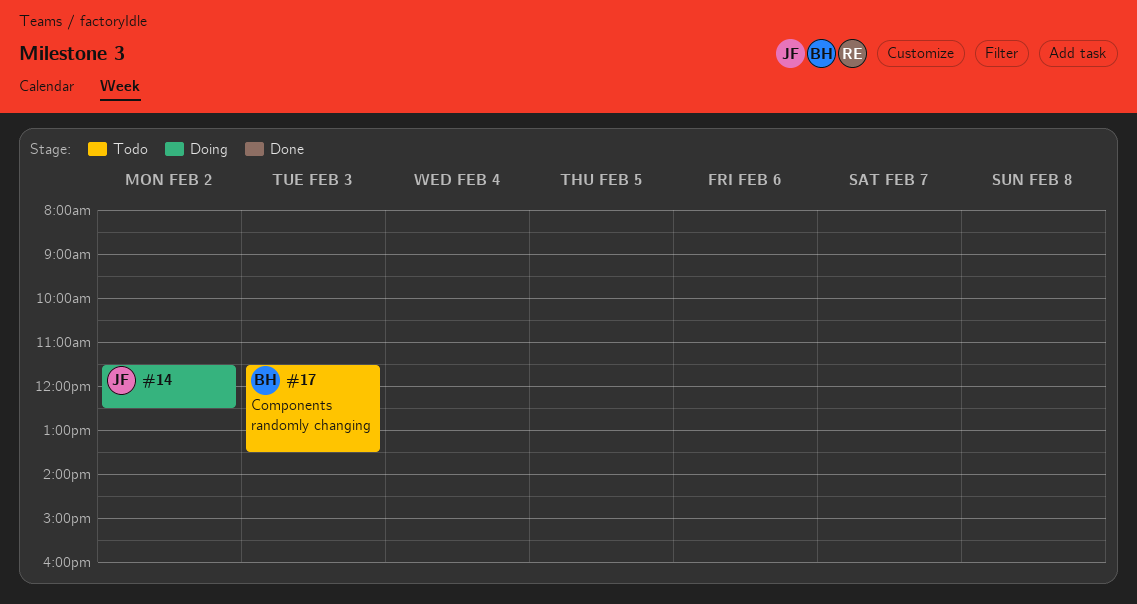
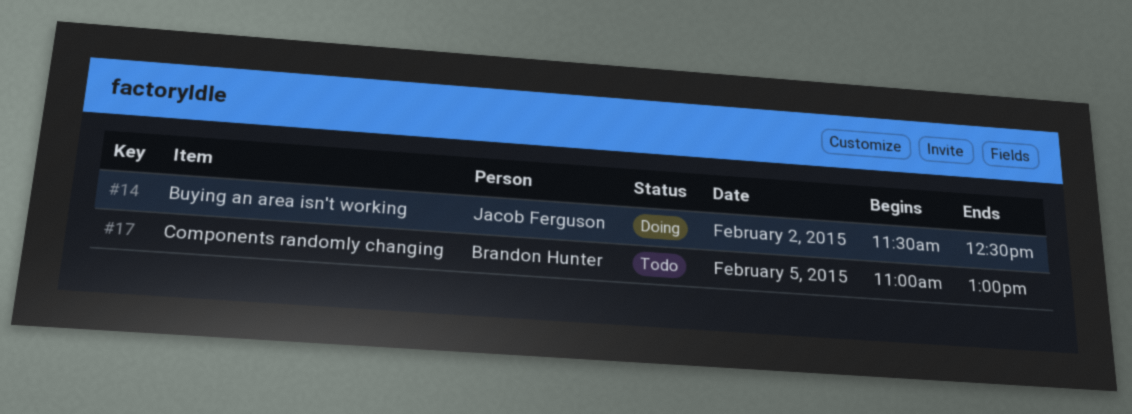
#17, day: Feb 3 -> Feb 5
#17, begins: 11:30 -> 11:00
#17, ends: 13:30 -> 13:00

